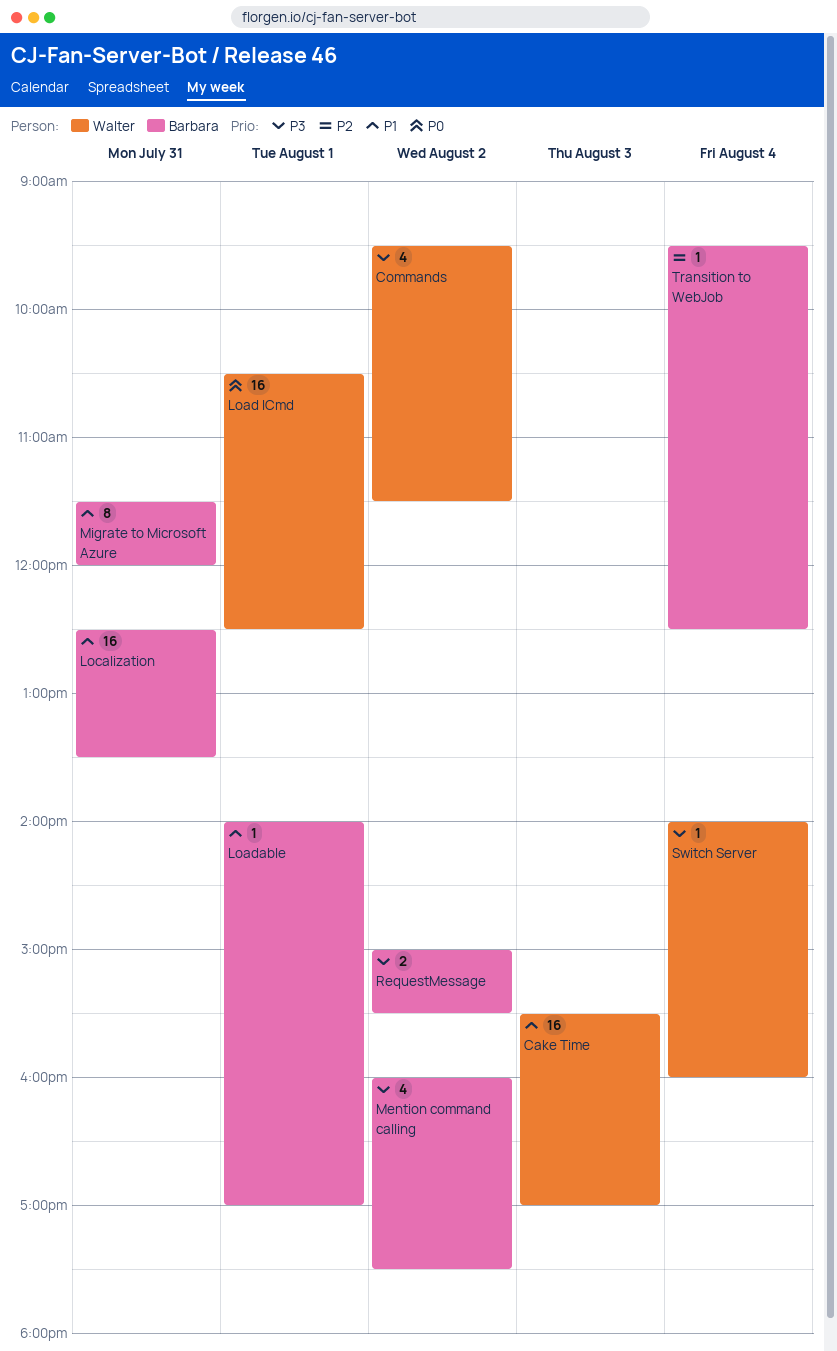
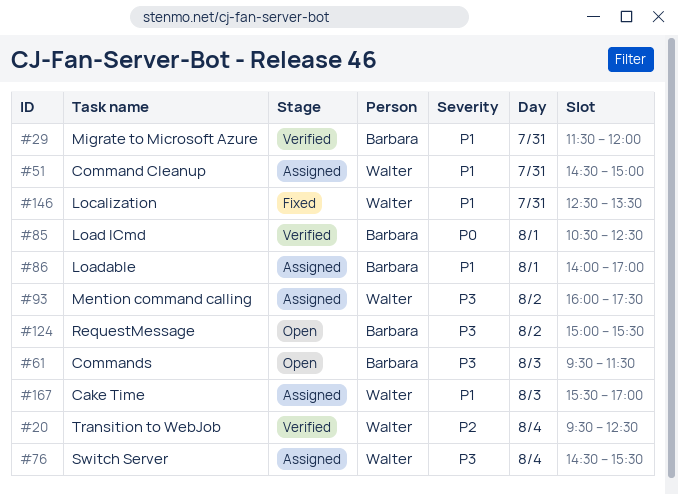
Command Cleanup: none -> present
Commands, owner: Walter -> Barbara
Commands, day: Aug 2 -> Aug 3
Load ICmd, owner: Walter -> Barbara
Localization, owner: Barbara -> Walter
Mention command calling, owner: Barbara -> Walter
Switch Server, begins: 14:00 -> 14:30
Switch Server, ends: 16:00 -> 15:30
Transition to WebJob, owner: Barbara -> Walter

